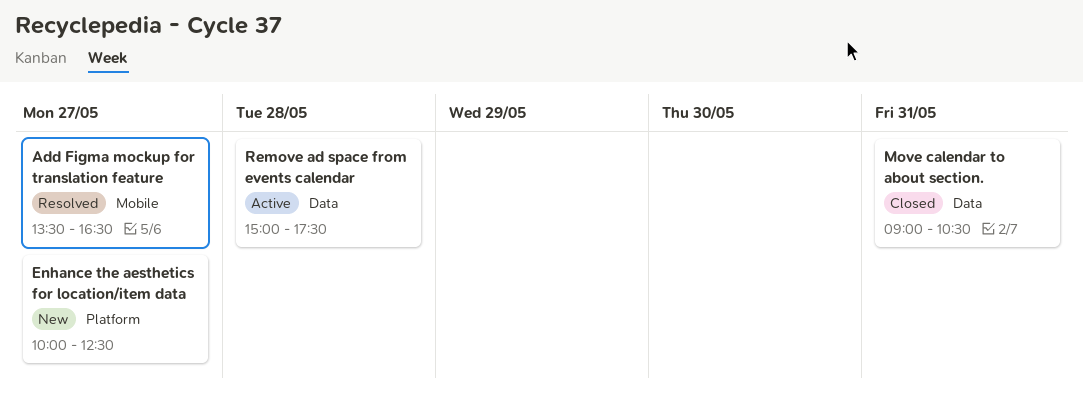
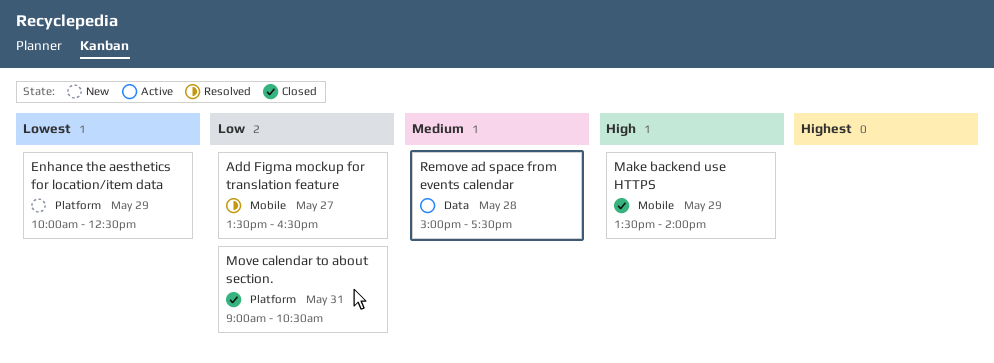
Enhance the aesthetics for location/item data, day: May 27 -> May 29
Make backend use HTTPS: none -> present
Move calendar to about section., label: Data -> Platform

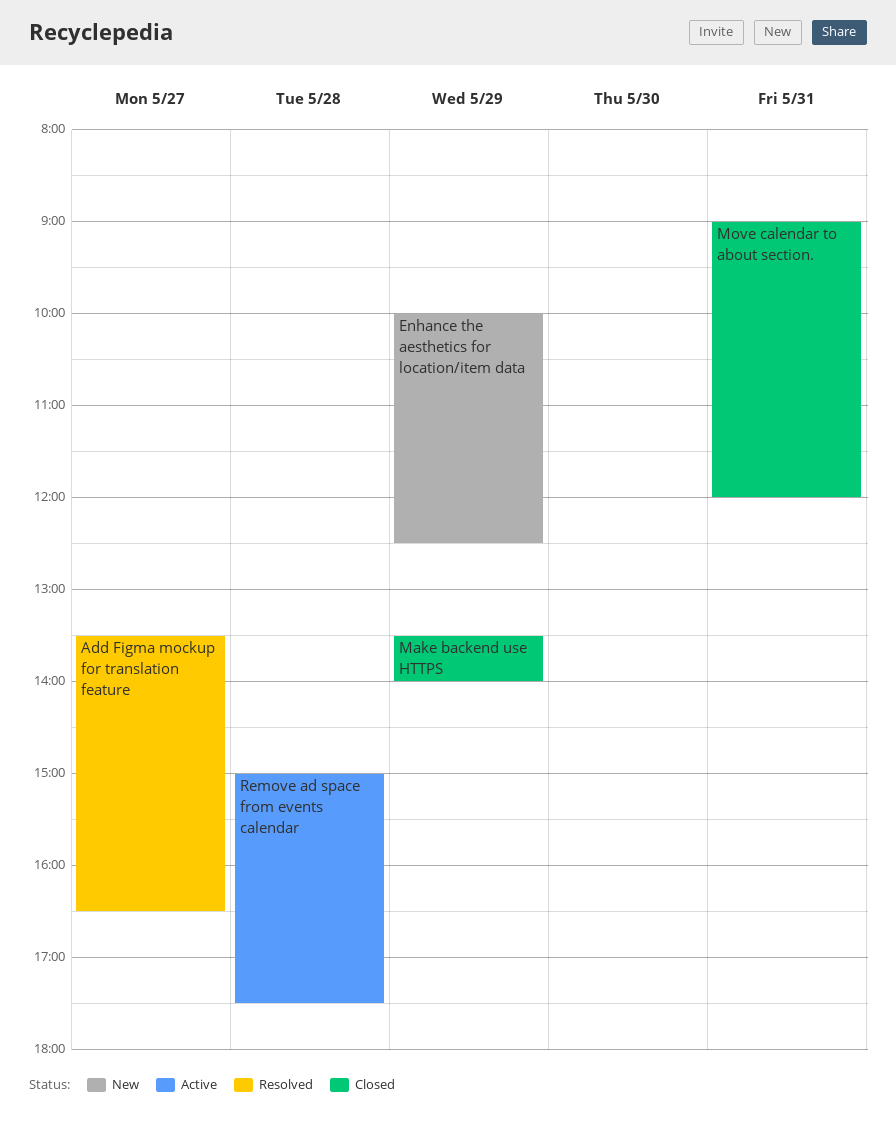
Move calendar to about section., ends: 10:30 -> 12:00

